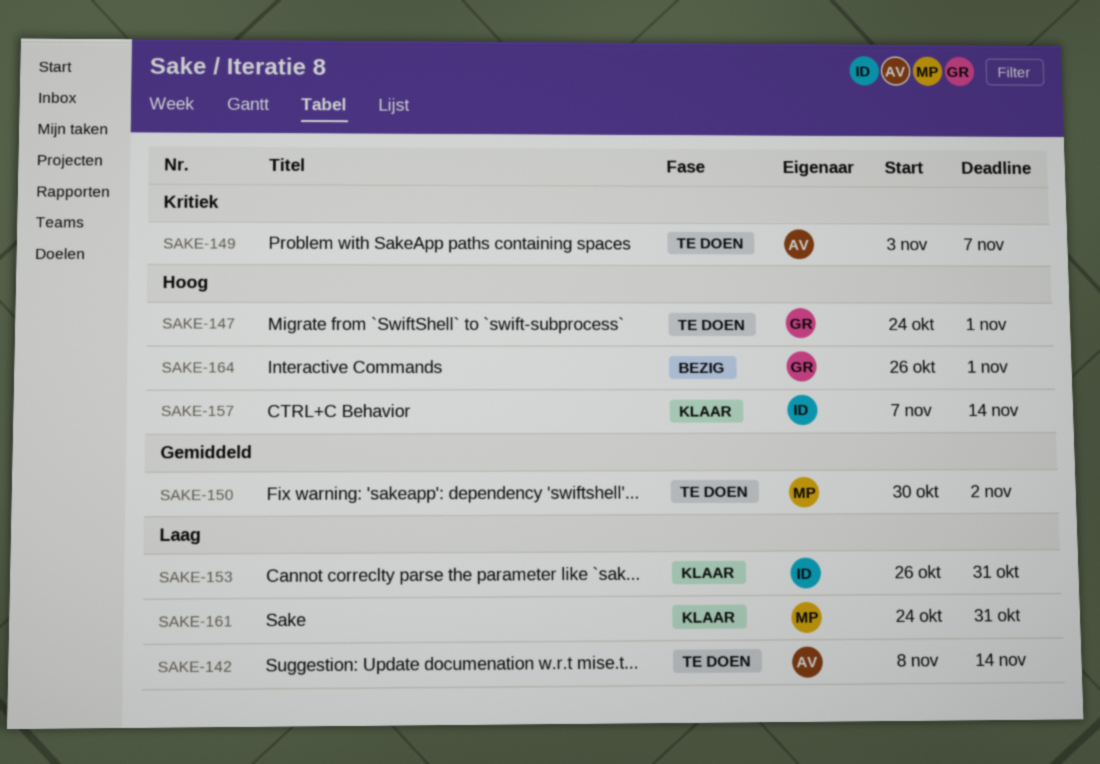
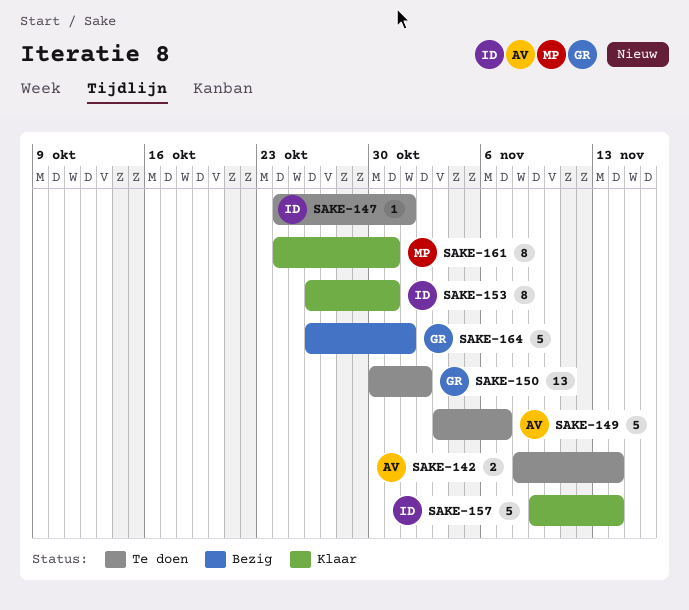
SAKE-147, owner: GR -> ID
SAKE-150, owner: MP -> GR
SAKE-157, start: Nov 7 -> Nov 9

